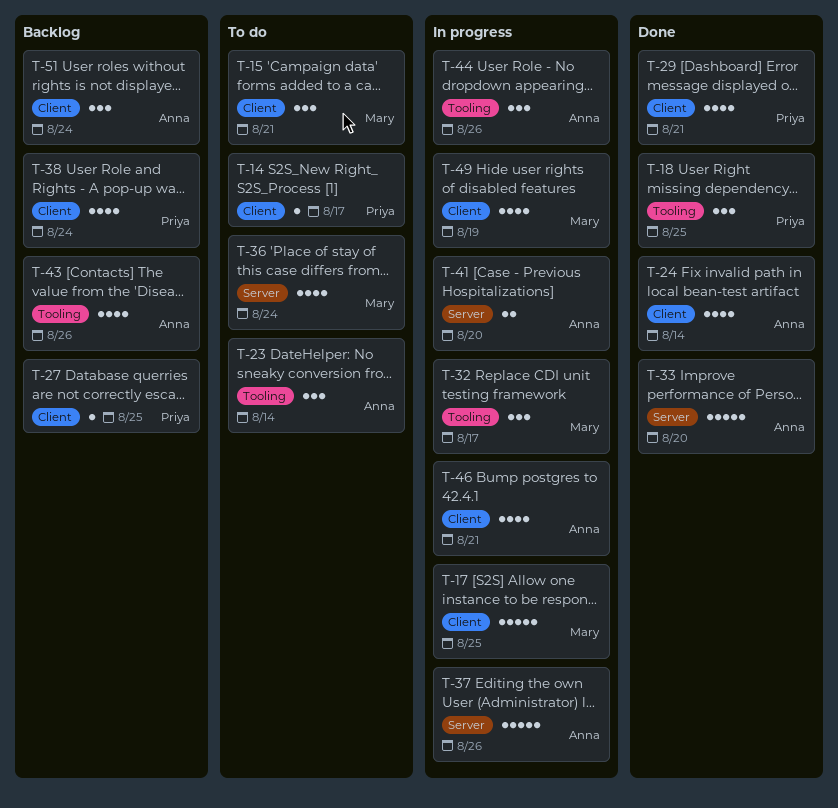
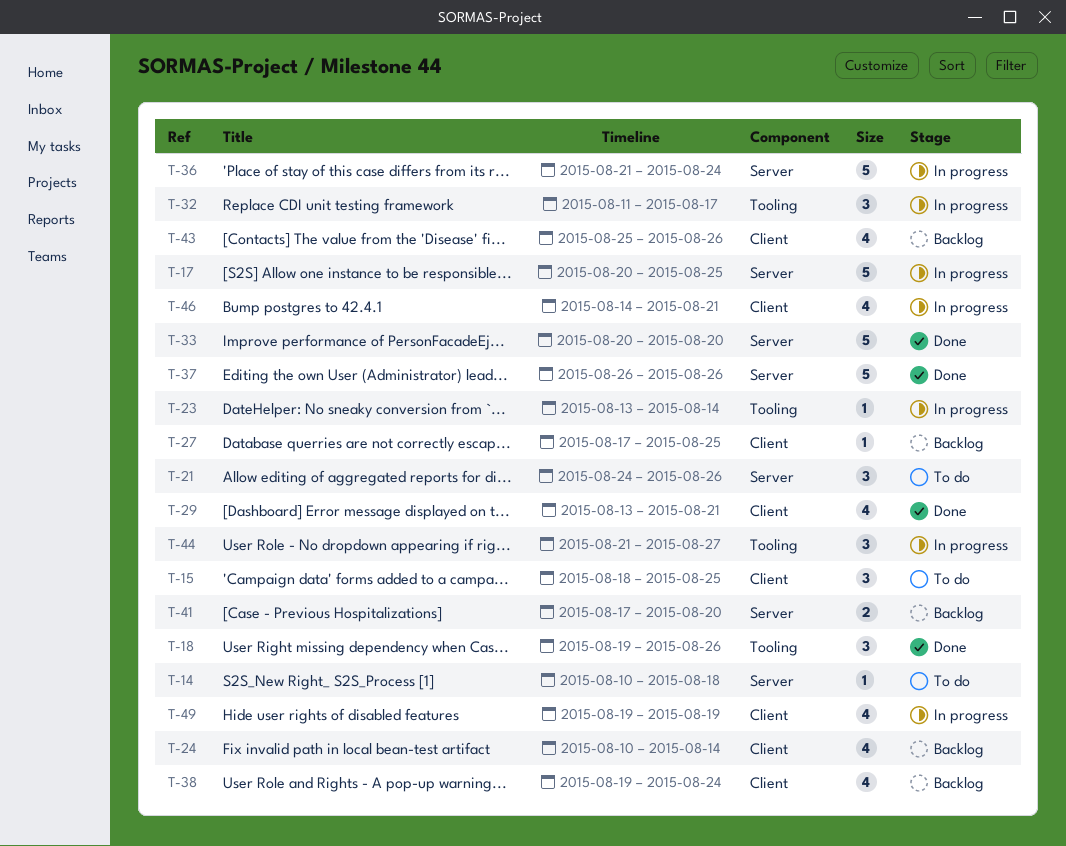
T-14, label: Client -> Server
T-14, due: Aug 17 -> Aug 18
T-15, due: Aug 21 -> Aug 25
T-17, label: Client -> Server
T-18, due: Aug 25 -> Aug 26
T-21: none -> present
T-23, status: To do -> In progress
T-23, estimate: 3 -> 1
T-24, status: Done -> Backlog
T-36, status: To do -> In progress
T-36, estimate: 4 -> 5
T-37, status: In progress -> Done
T-41, status: In progress -> Backlog
T-43, label: Tooling -> Client
T-44, due: Aug 26 -> Aug 27
T-51: present -> none

